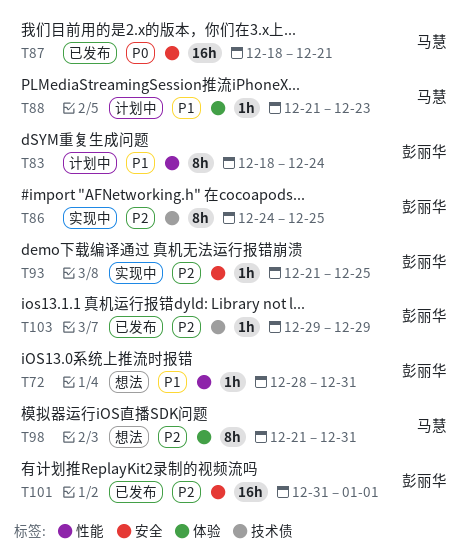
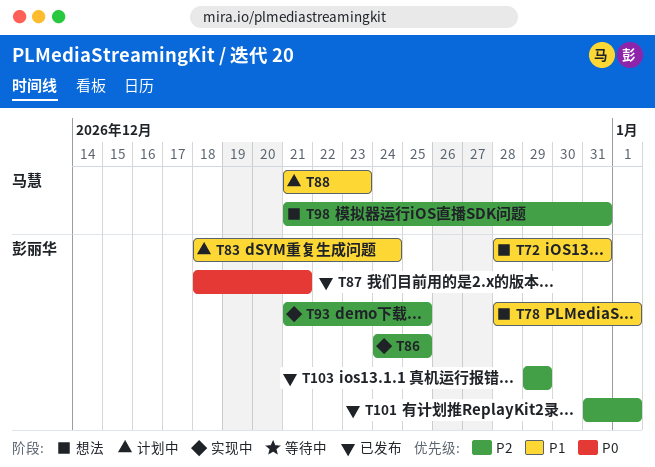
T78: none -> present
T87, owner: 马慧 -> 彭丽华

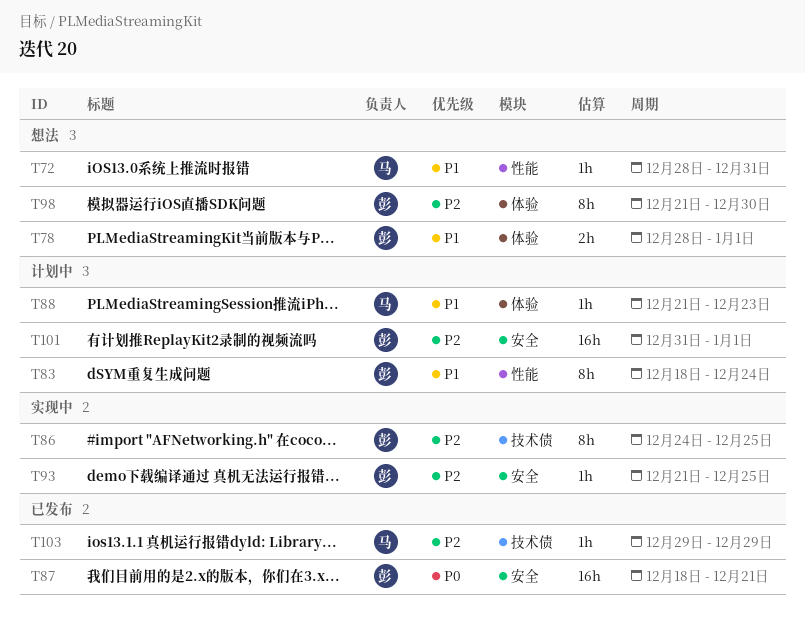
T72, owner: 彭丽华 -> 马慧
T98, owner: 马慧 -> 彭丽华
T98, due: Dec 31 -> Dec 30
T101, status: 已发布 -> 计划中
T103, owner: 彭丽华 -> 马慧

